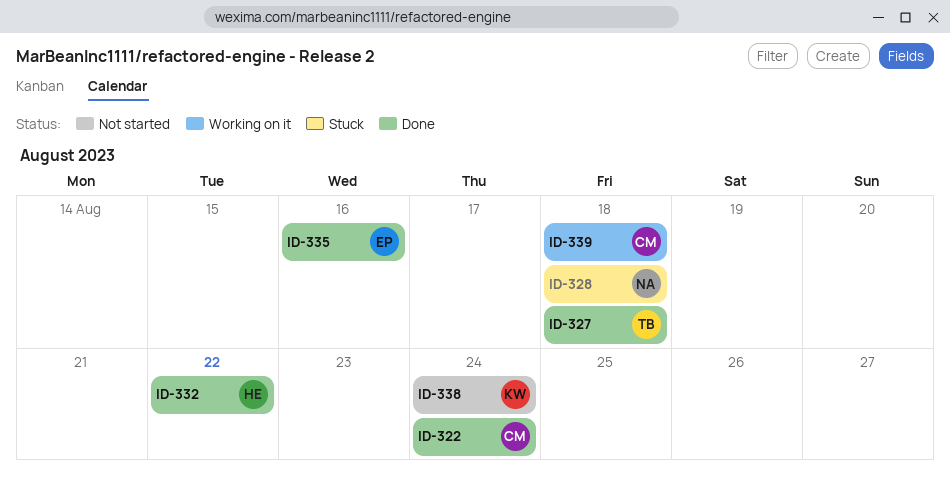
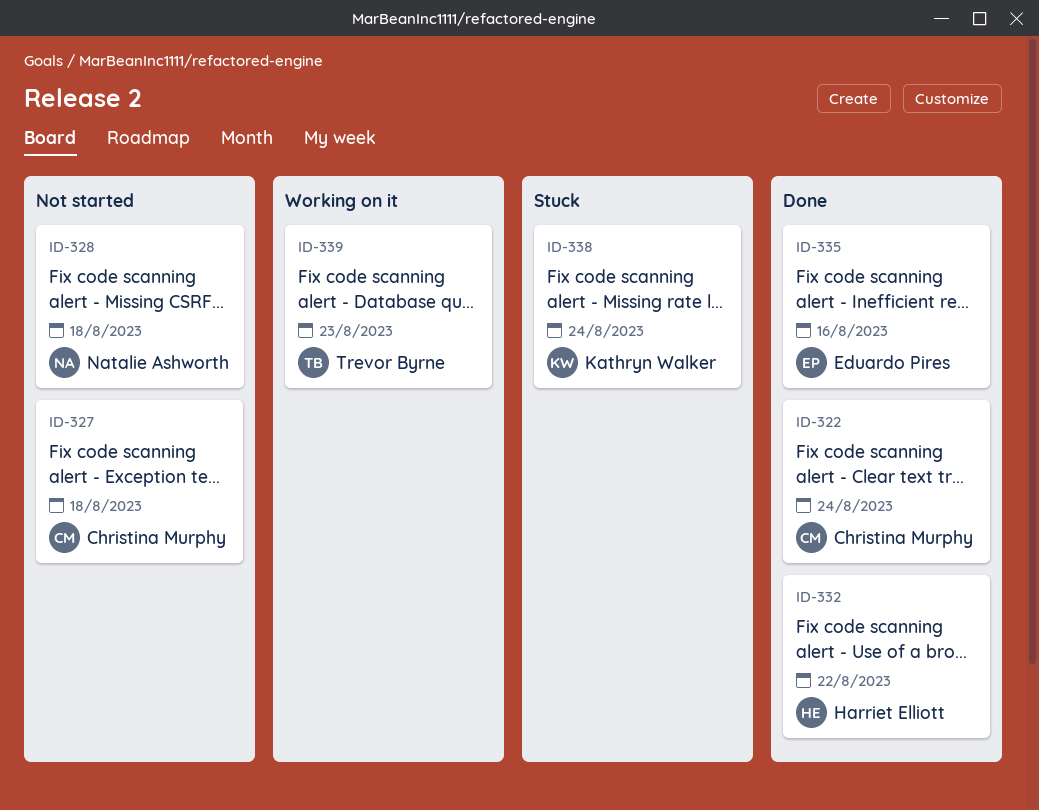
ID-327, status: Done -> Not started
ID-327, owner: Trevor Byrne -> Christina Murphy
ID-328, status: Stuck -> Not started
ID-338, status: Not started -> Stuck
ID-339, owner: Christina Murphy -> Trevor Byrne
ID-339, due: Aug 18 -> Aug 23

